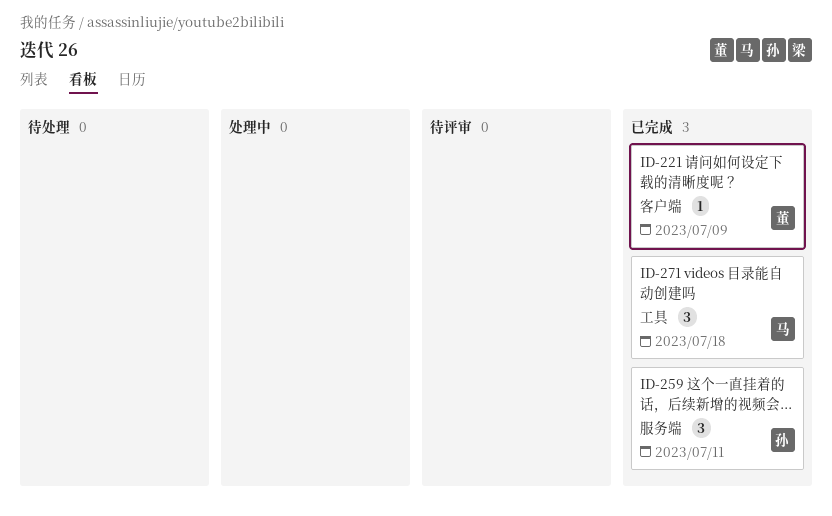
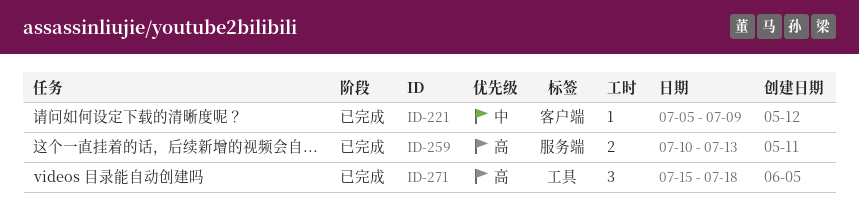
ID-259, estimate: 3 -> 2
ID-259, due: Jul 11 -> Jul 13

